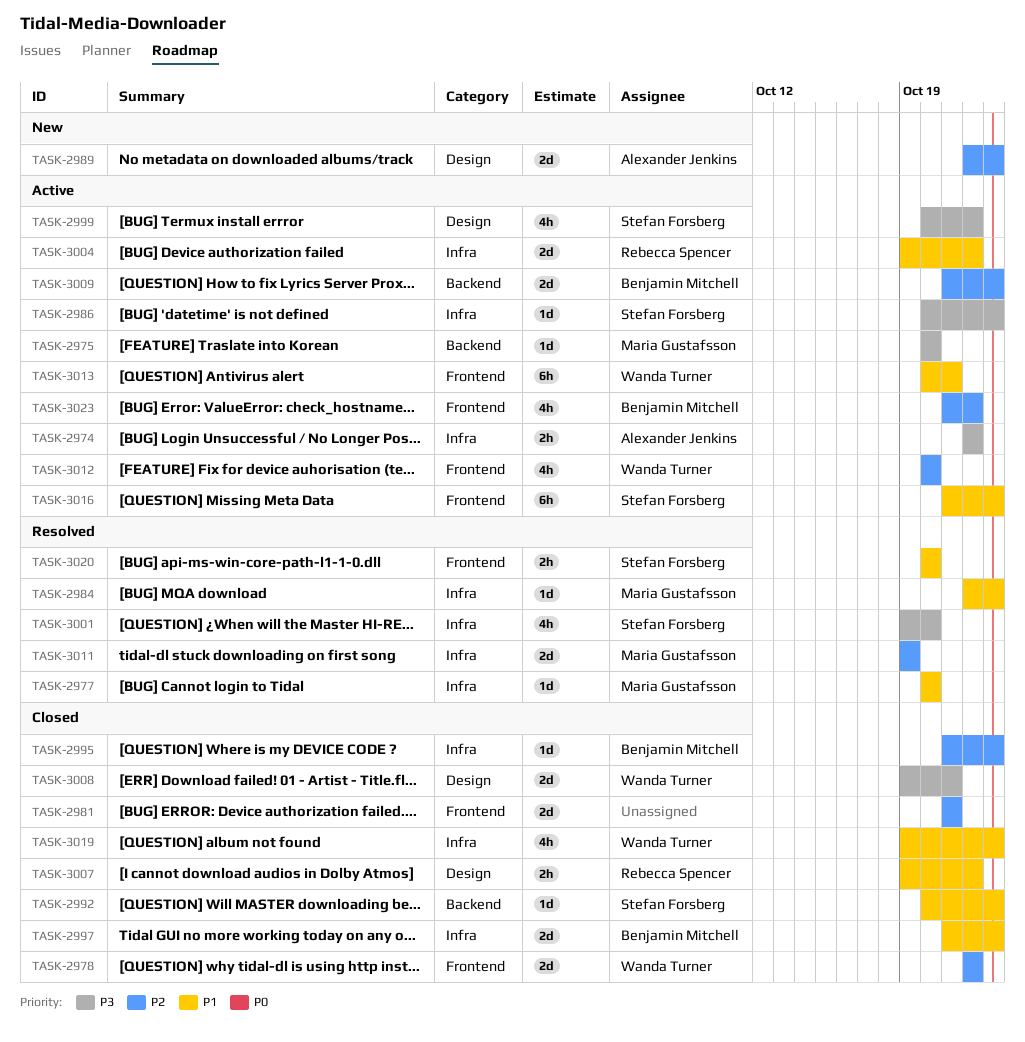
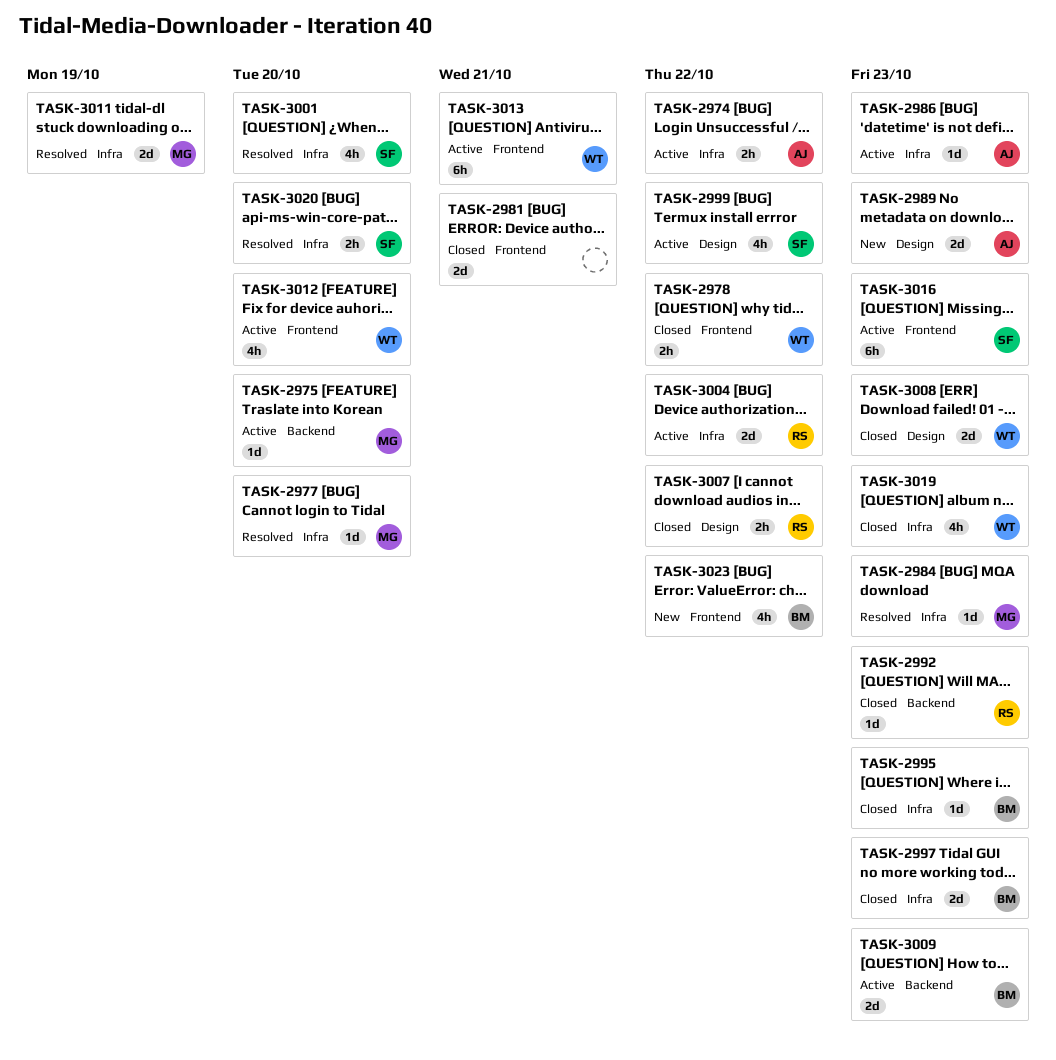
TASK-2978, estimate: 2d -> 2h
TASK-2986, owner: Stefan Forsberg -> Alexander Jenkins
TASK-2992, owner: Stefan Forsberg -> Rebecca Spencer
TASK-3008, due: Oct 21 -> Oct 23
TASK-3020, label: Frontend -> Infra
TASK-3023, status: Active -> New

